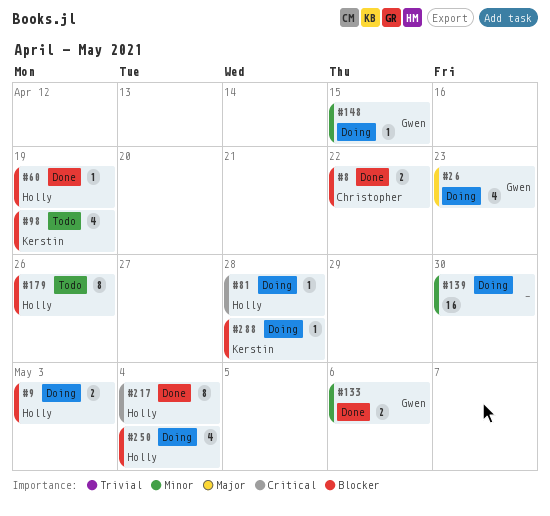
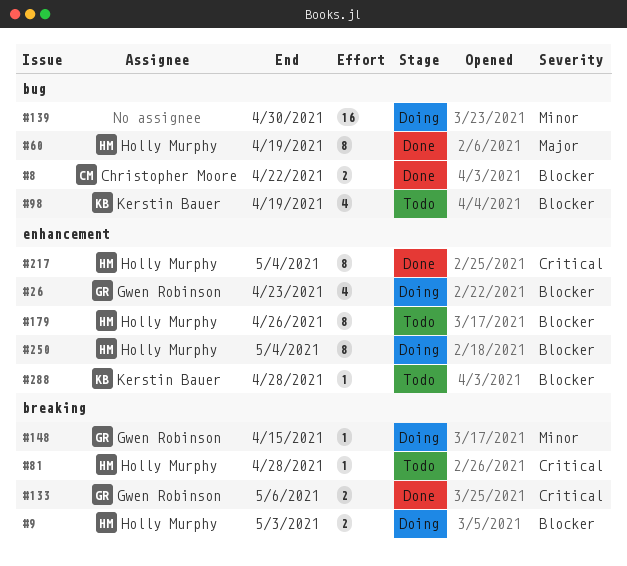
#26, priority: Major -> Blocker
#60, priority: Blocker -> Major
#60, estimate: 1 -> 8
#81, status: Doing -> Todo
#133, priority: Minor -> Critical
#250, estimate: 4 -> 8
#288, status: Doing -> Todo

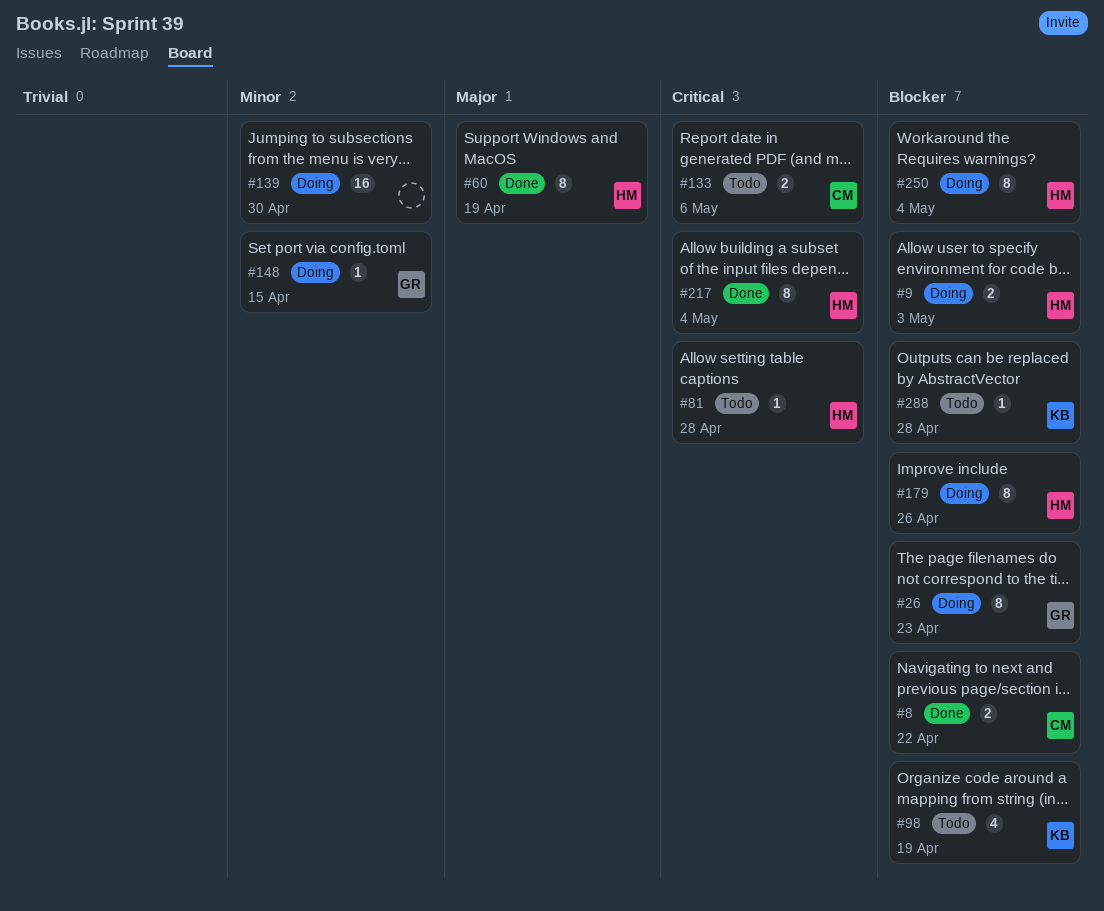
#26, estimate: 4 -> 8
#133, status: Done -> Todo
#133, owner: Gwen Robinson -> Christopher Moore
#179, status: Todo -> Doing

